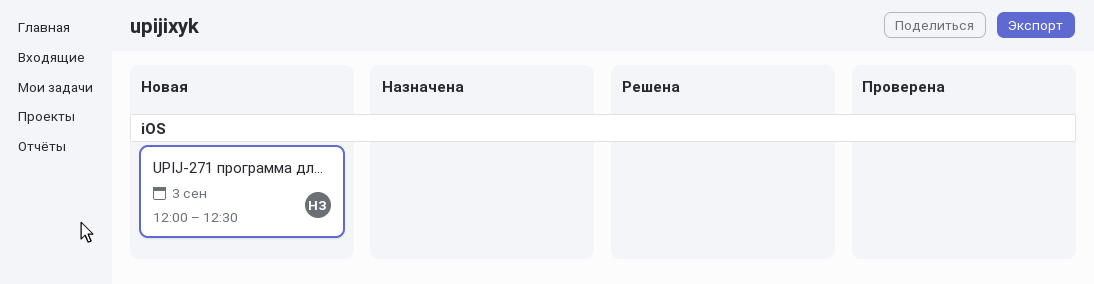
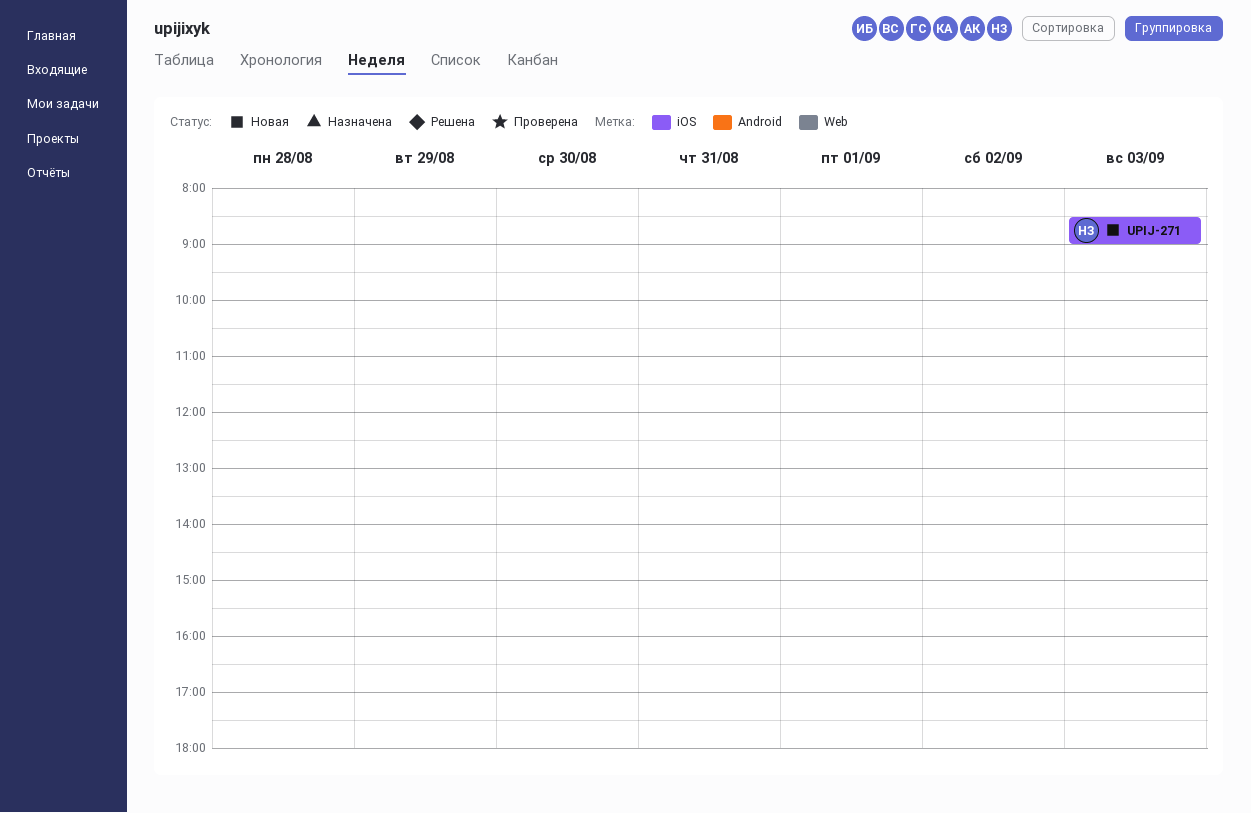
UPIJ-271, begins: 12:00 -> 08:30
UPIJ-271, ends: 12:30 -> 09:00

